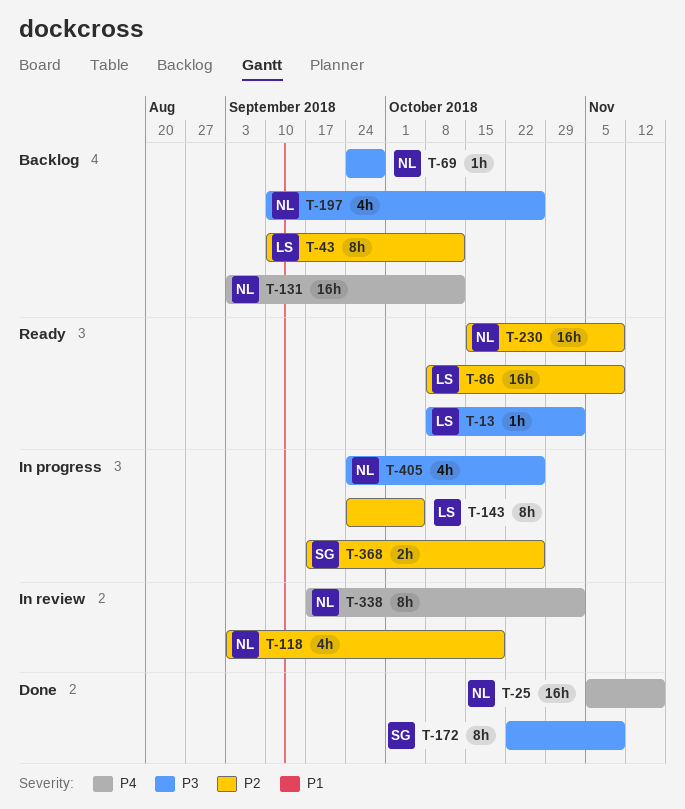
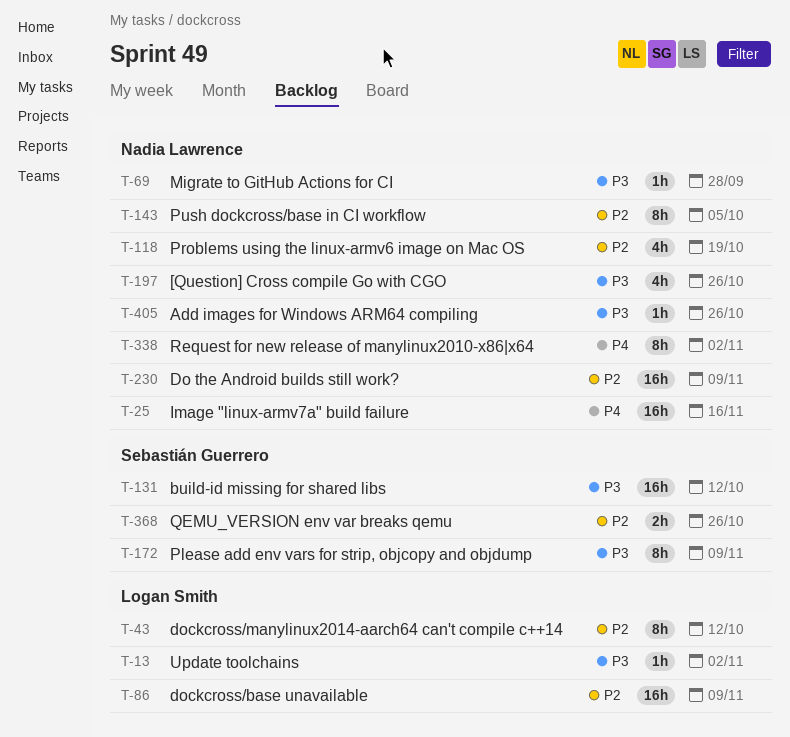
T-131, owner: Nadia Lawrence -> Sebastián Guerrero
T-131, priority: P4 -> P3
T-143, owner: Logan Smith -> Nadia Lawrence
T-405, estimate: 4h -> 1h

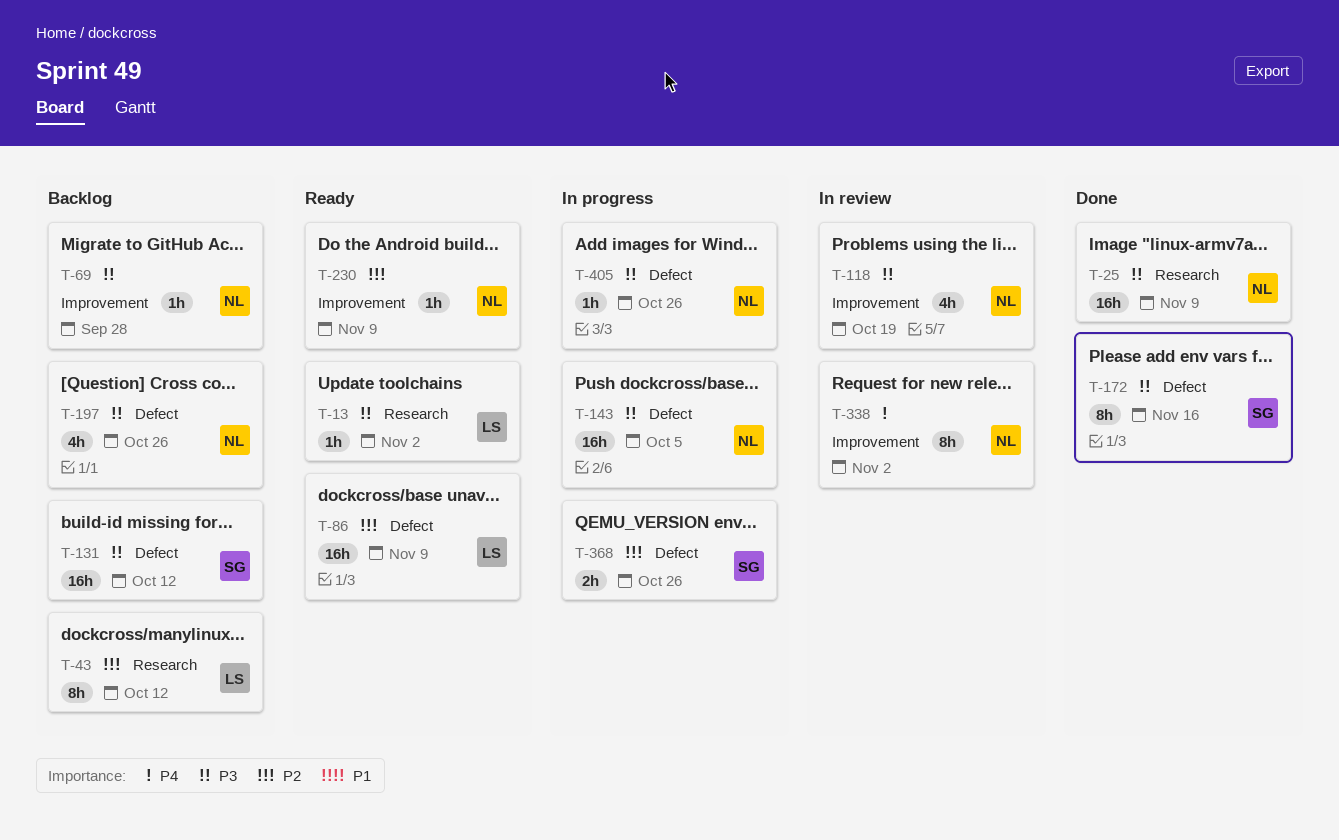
T-25, priority: P4 -> P3
T-25, due: Nov 16 -> Nov 9
T-118, priority: P2 -> P3
T-143, priority: P2 -> P3
T-143, estimate: 8h -> 16h
T-172, due: Nov 9 -> Nov 16
T-230, estimate: 16h -> 1h

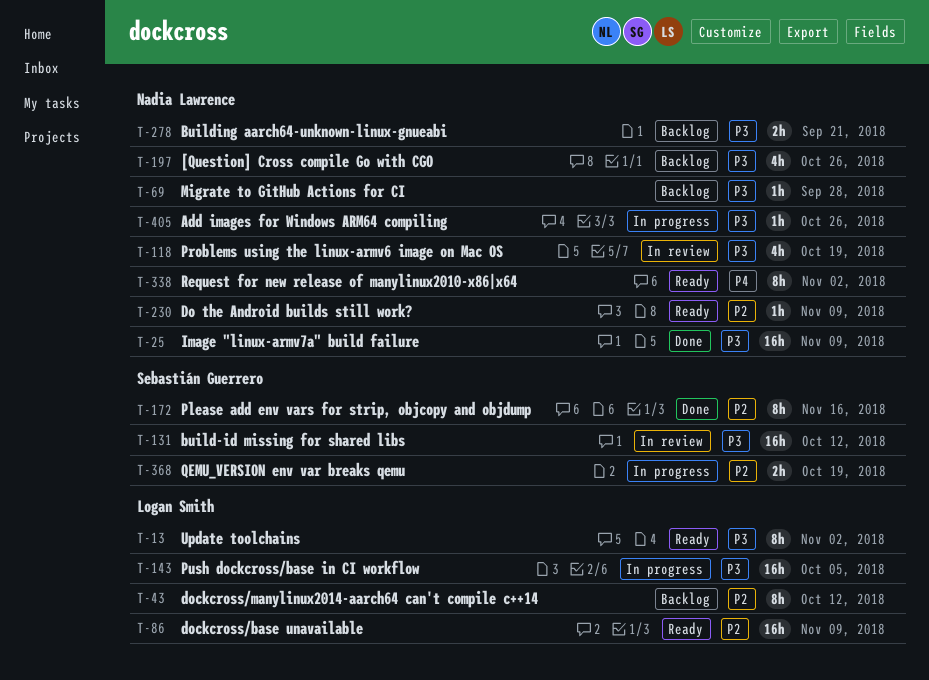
T-13, estimate: 1h -> 8h
T-131, status: Backlog -> In review
T-143, owner: Nadia Lawrence -> Logan Smith
T-172, priority: P3 -> P2
T-278: none -> present
T-338, status: In review -> Ready
T-368, due: Oct 26 -> Oct 19

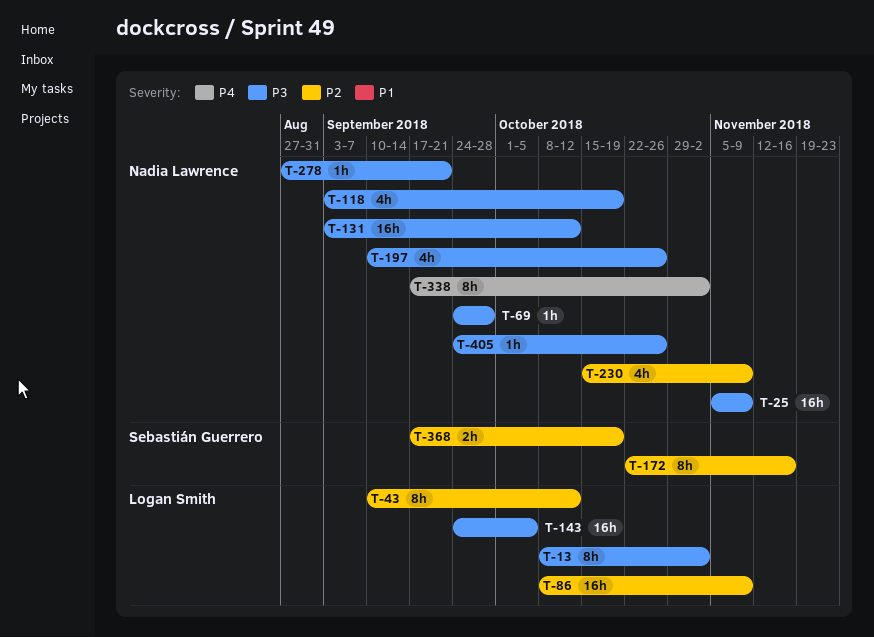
T-131, owner: Sebastián Guerrero -> Nadia Lawrence
T-230, estimate: 1h -> 4h
T-278, estimate: 2h -> 1h

